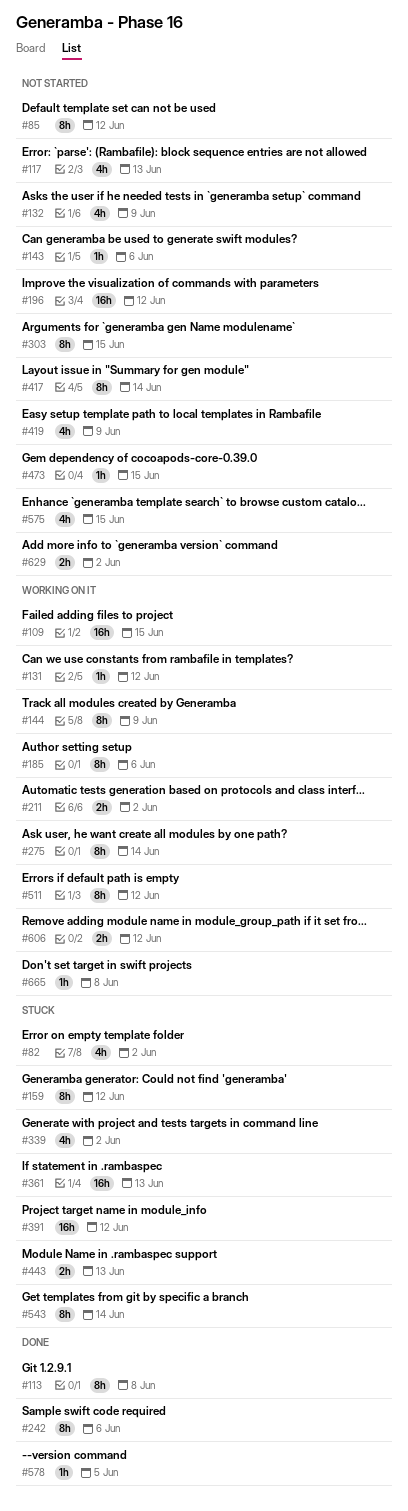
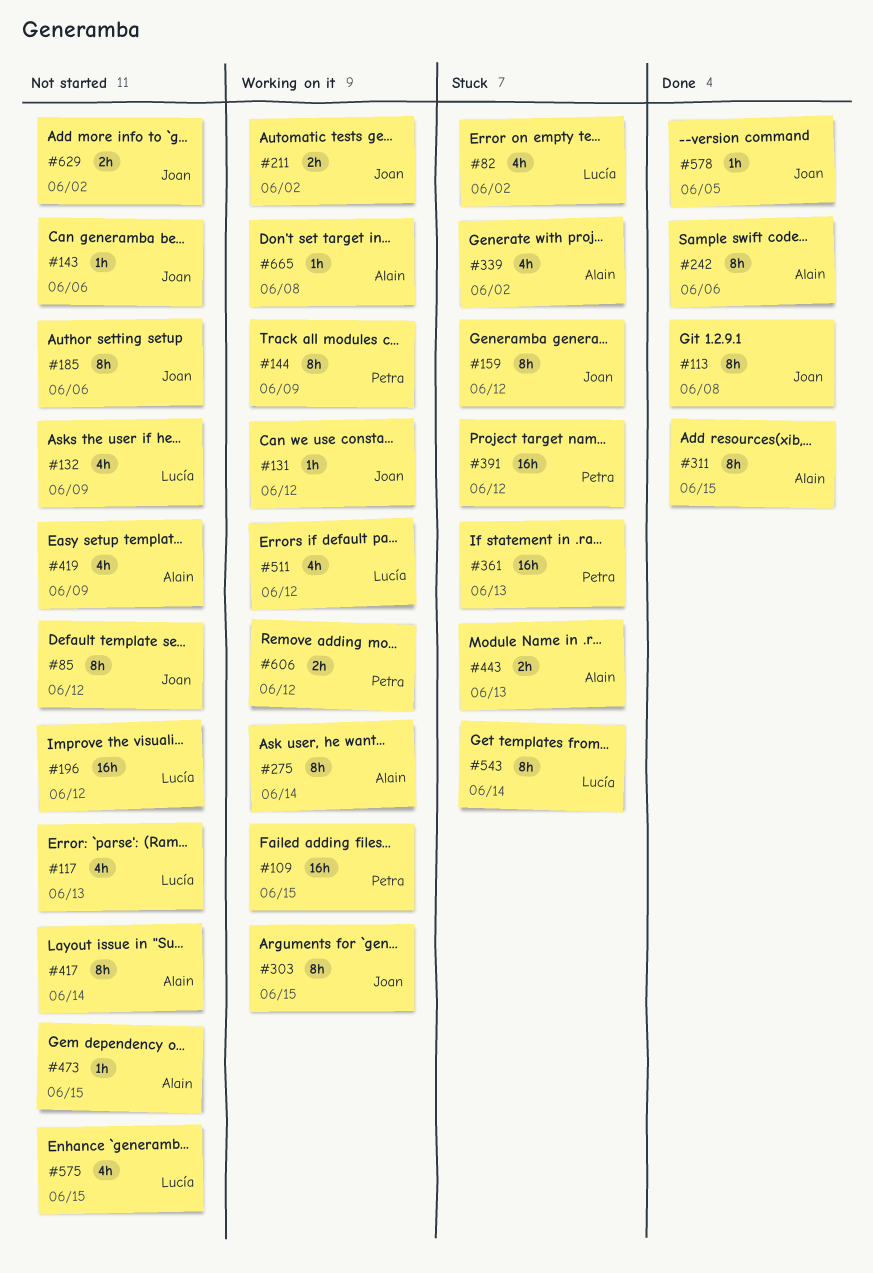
#185, status: Working on it -> Not started
#303, status: Not started -> Working on it
#311: none -> present
#511, estimate: 8h -> 4h

